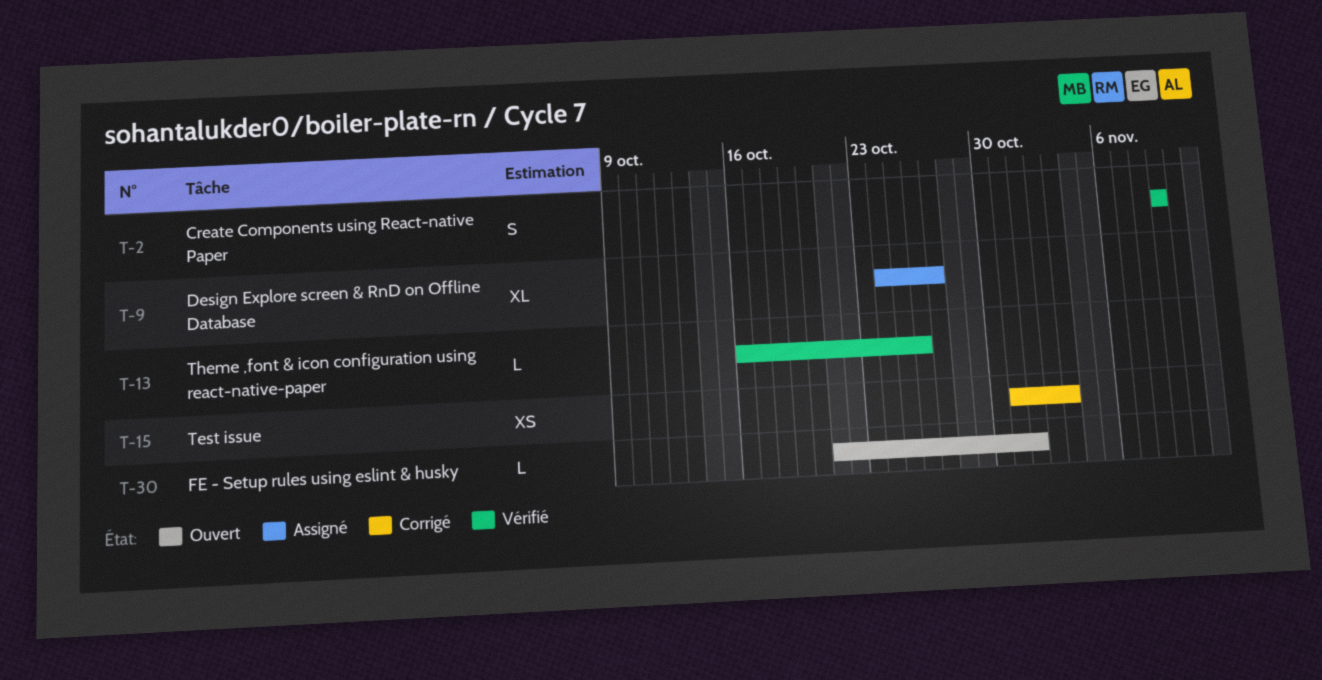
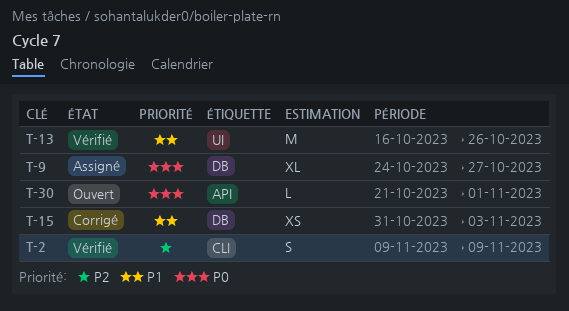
T-13, estimate: L -> M

